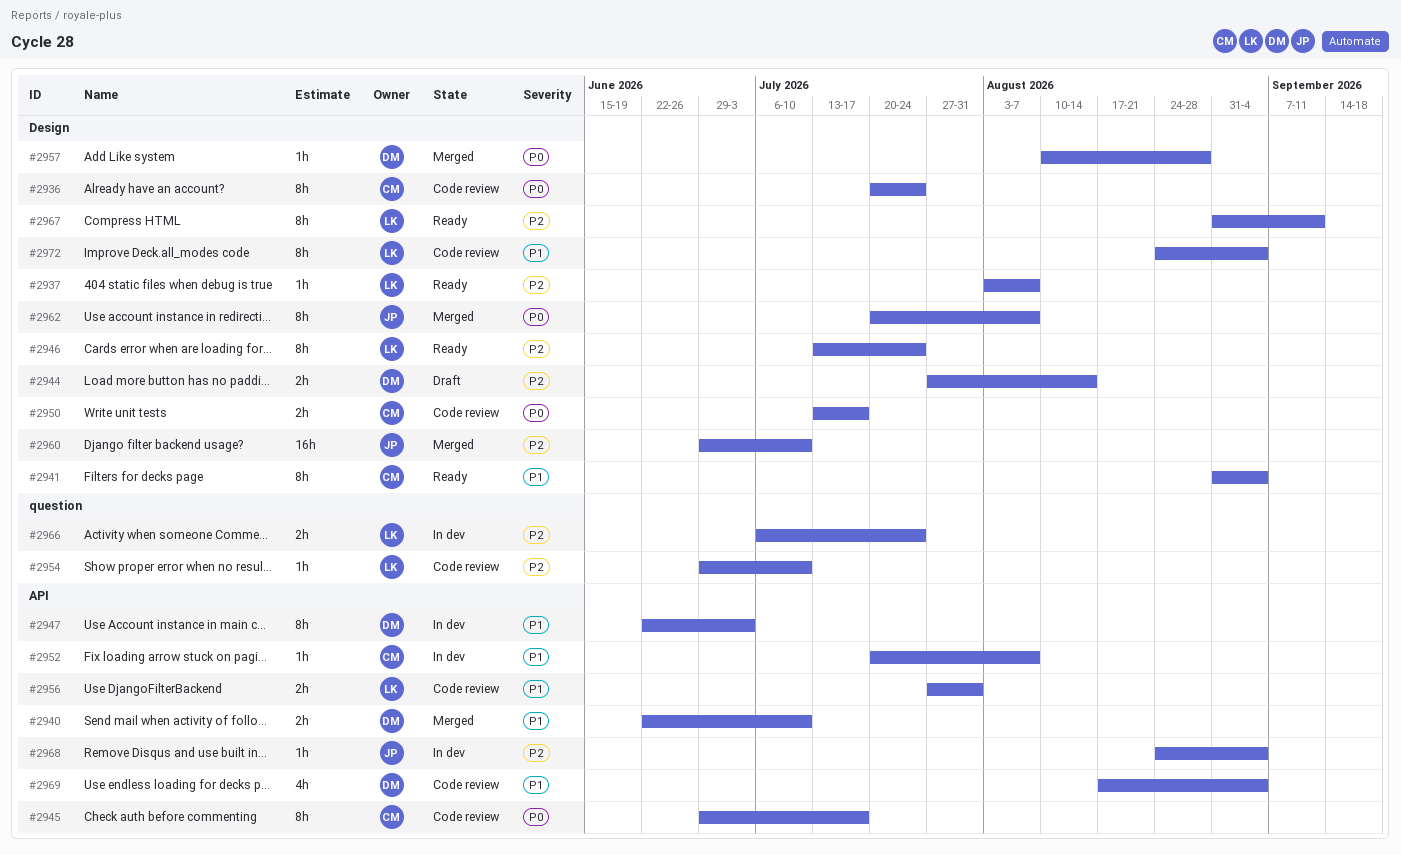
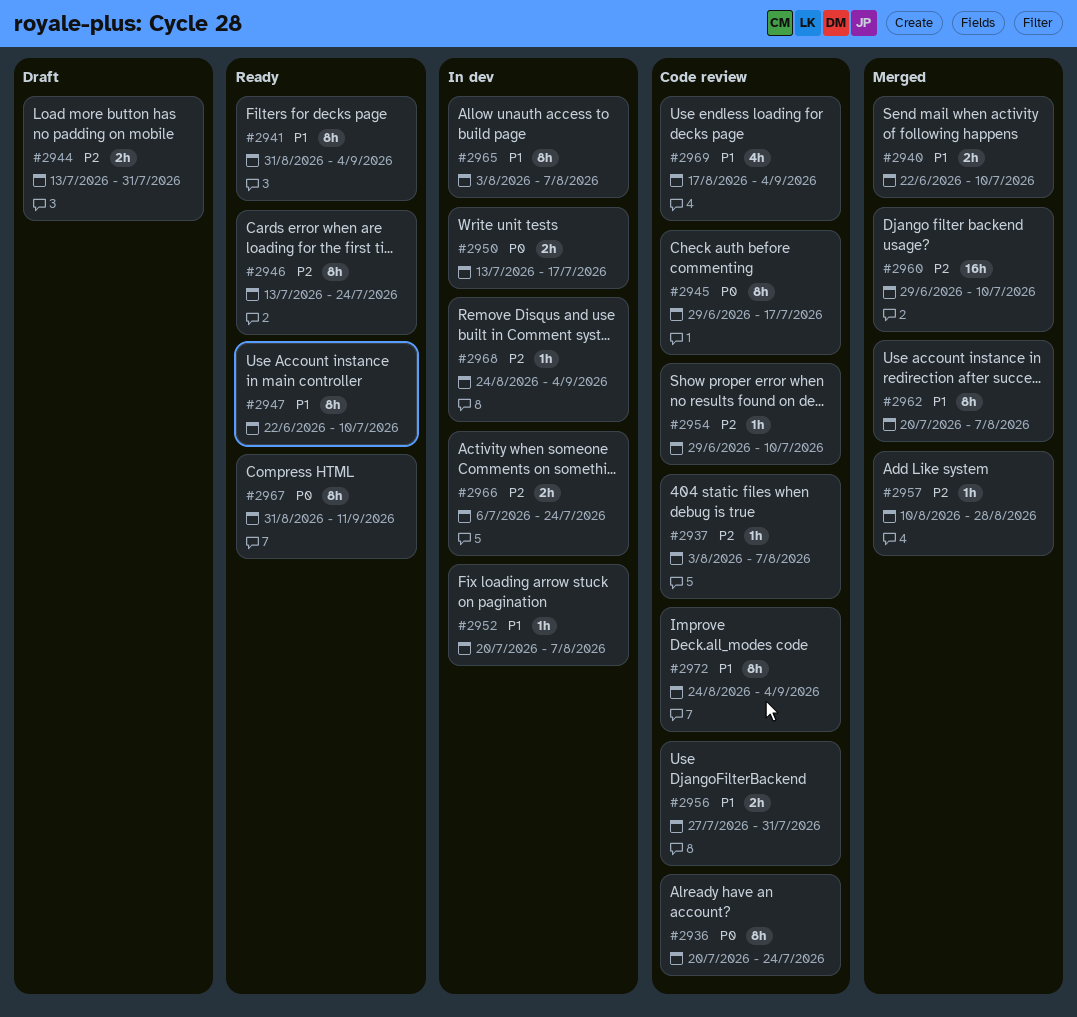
#2937, status: Ready -> Code review
#2944, start: Jul 27 -> Jul 13
#2944, due: Aug 14 -> Jul 31
#2947, status: In dev -> Ready
#2947, due: Jul 3 -> Jul 10
#2950, status: Code review -> In dev
#2957, priority: P0 -> P2
#2962, priority: P0 -> P1
#2965: none -> present
#2967, priority: P2 -> P0

